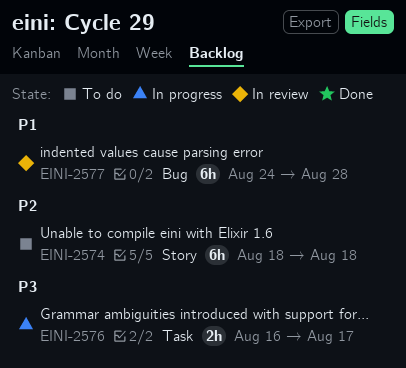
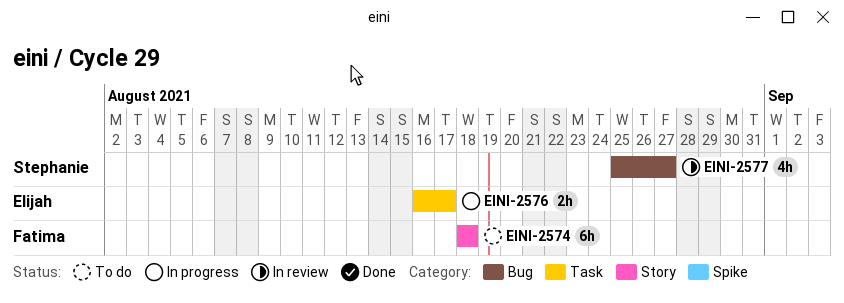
EINI-2577, estimate: 6h -> 4h
EINI-2577, start: Aug 24 -> Aug 25
EINI-2577, due: Aug 28 -> Aug 27

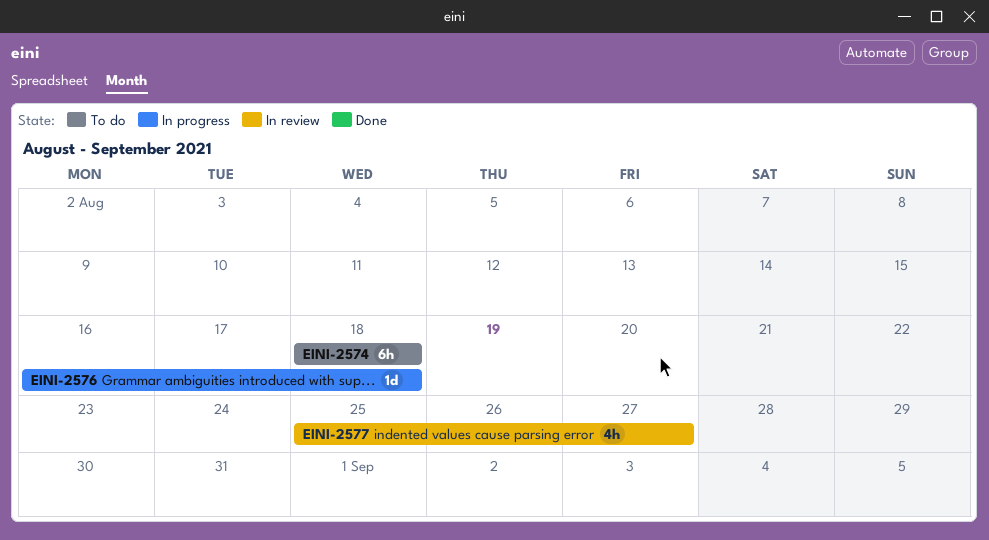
EINI-2576, estimate: 2h -> 1d
EINI-2576, due: Aug 17 -> Aug 18

